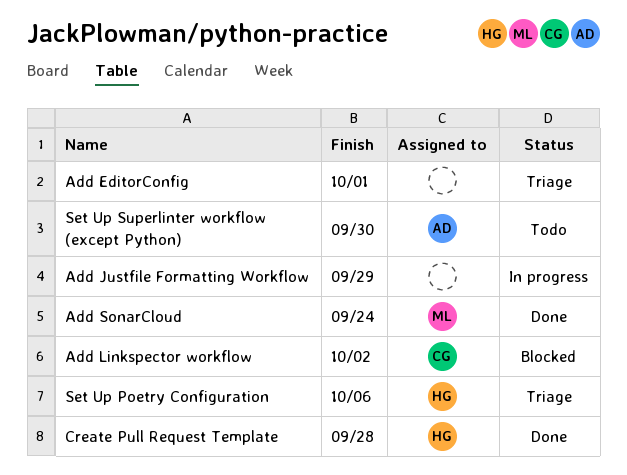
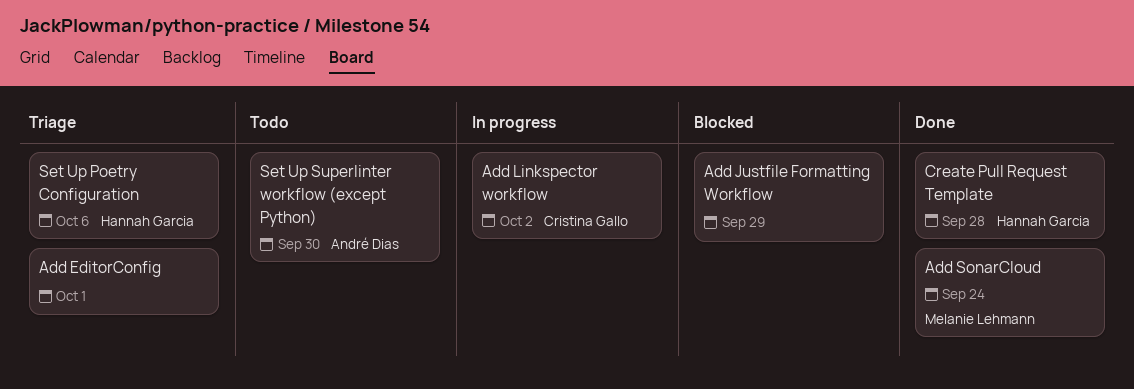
Add Justfile Formatting Workflow, status: In progress -> Blocked
Add Linkspector workflow, status: Blocked -> In progress

